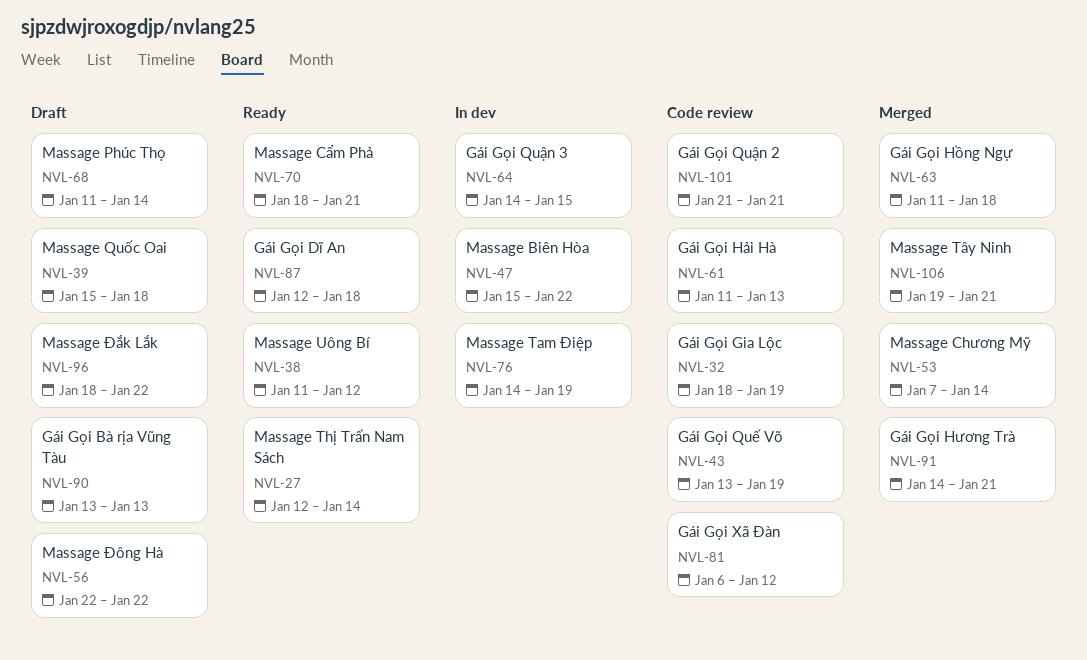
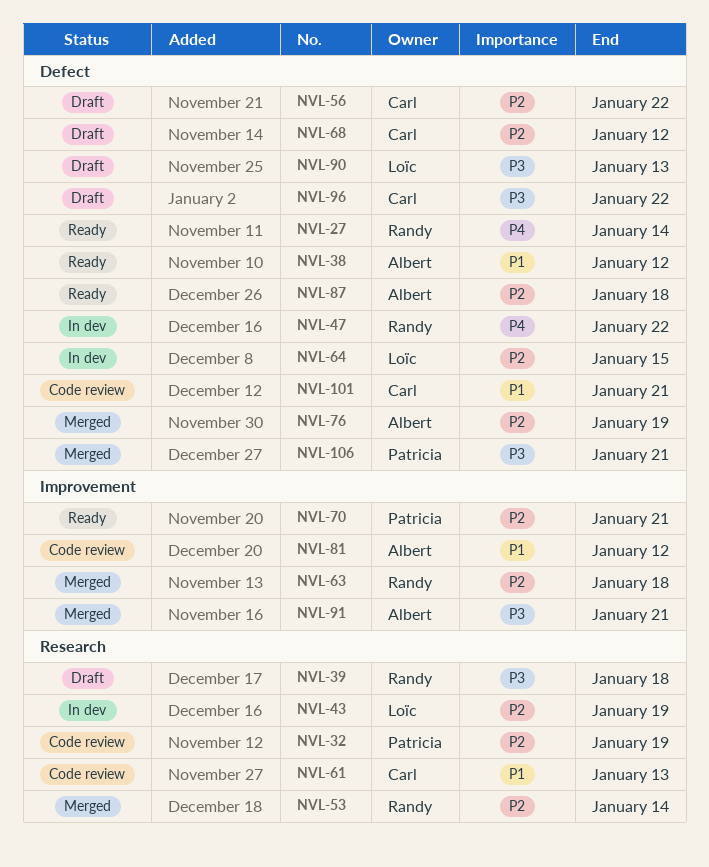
NVL-43, status: Code review -> In dev
NVL-68, due: Jan 14 -> Jan 12
NVL-76, status: In dev -> Merged

